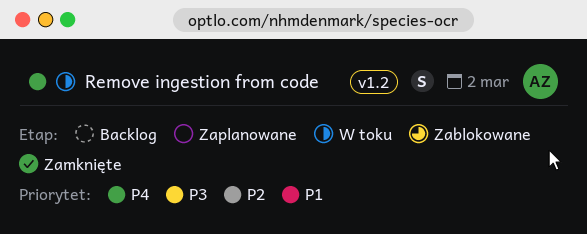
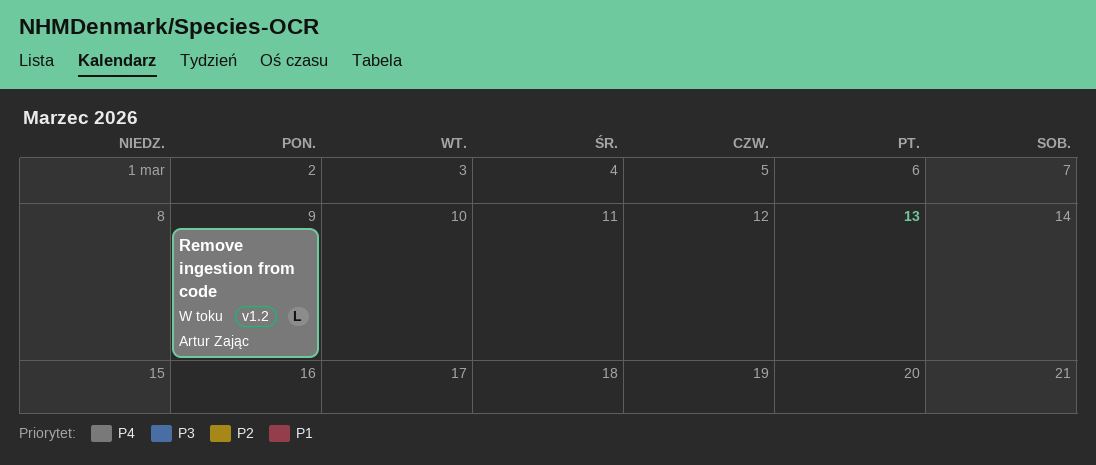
Remove ingestion from code, estimate: S -> L
Remove ingestion from code, due: Mar 2 -> Mar 9

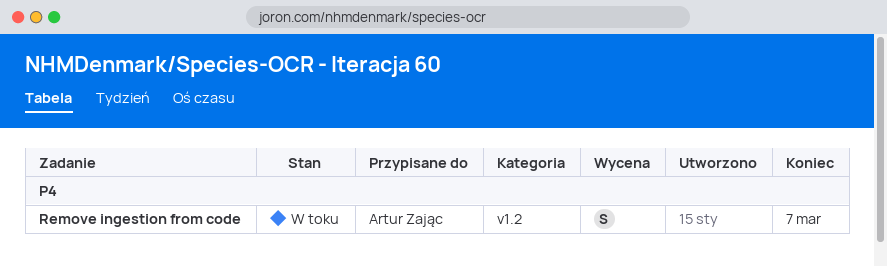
Remove ingestion from code, estimate: L -> S
Remove ingestion from code, due: Mar 9 -> Mar 7

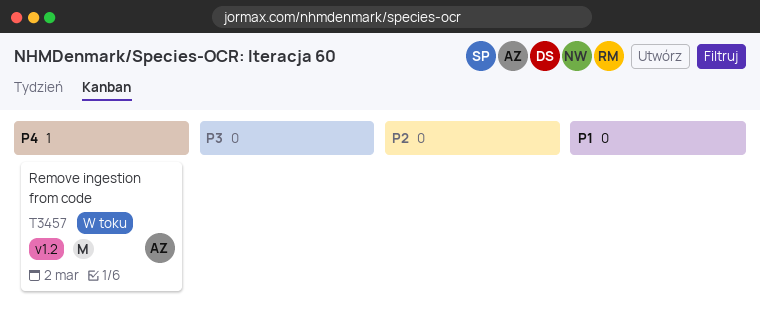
Remove ingestion from code, estimate: S -> M
Remove ingestion from code, due: Mar 7 -> Mar 2

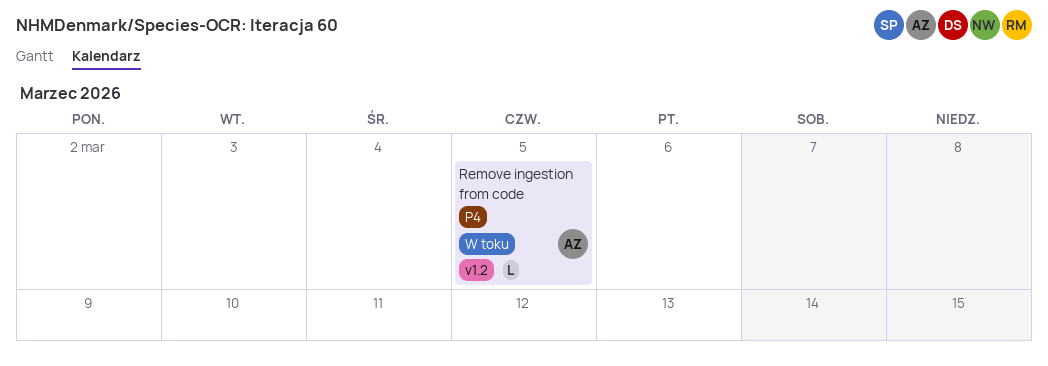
Remove ingestion from code, estimate: M -> L
Remove ingestion from code, due: Mar 2 -> Mar 5

